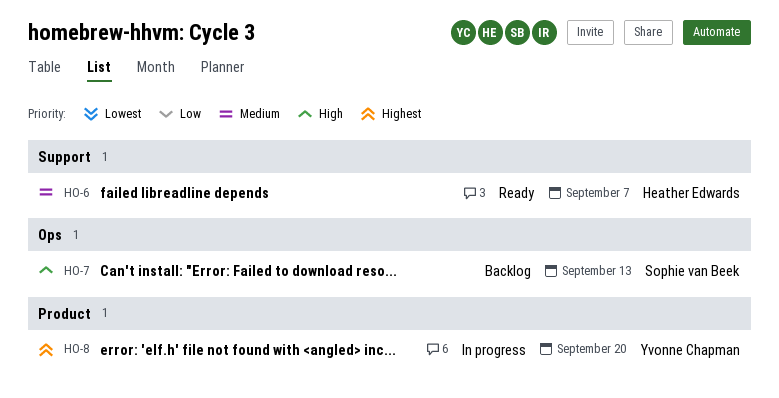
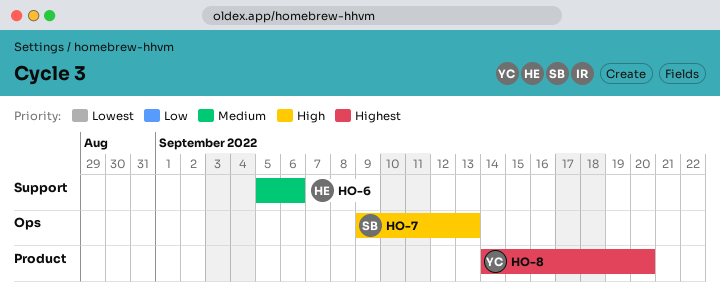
HO-6, due: Sep 7 -> Sep 6

